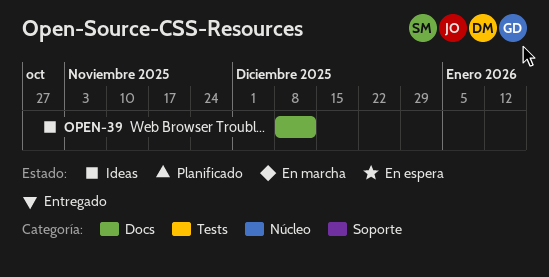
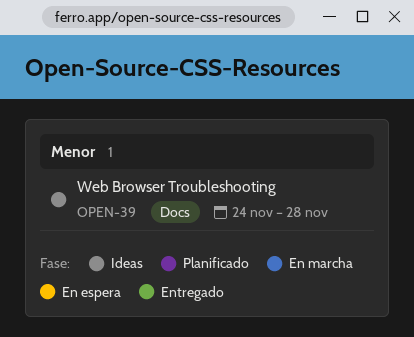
OPEN-39, start: Dec 8 -> Nov 24
OPEN-39, due: Dec 12 -> Nov 28

